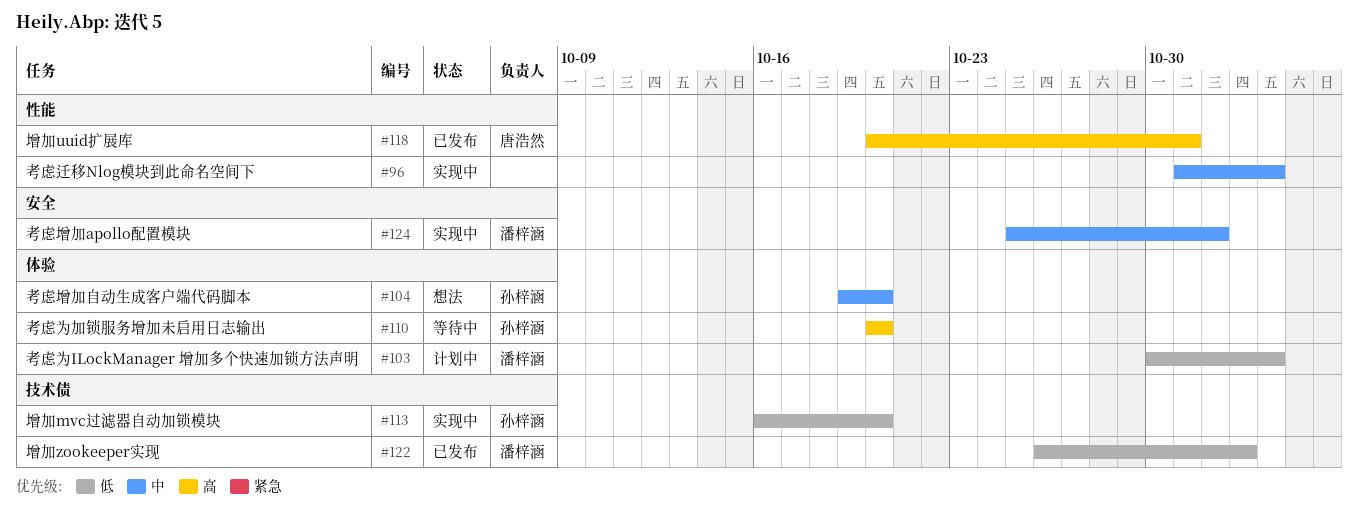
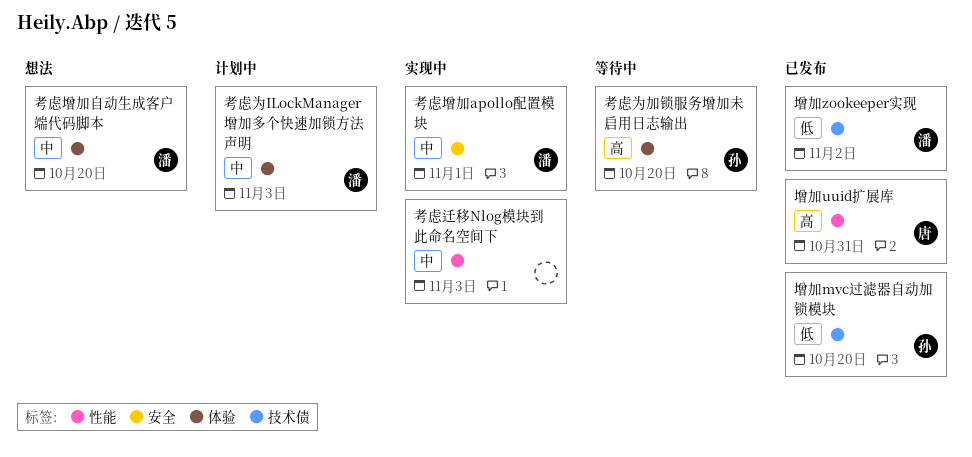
增加mvc过滤器自动加锁模块, status: 实现中 -> 已发布
考虑为ILockManager 增加多个快速加锁方法声明, priority: 低 -> 中
考虑增加自动生成客户端代码脚本, owner: 孙梓涵 -> 潘梓涵

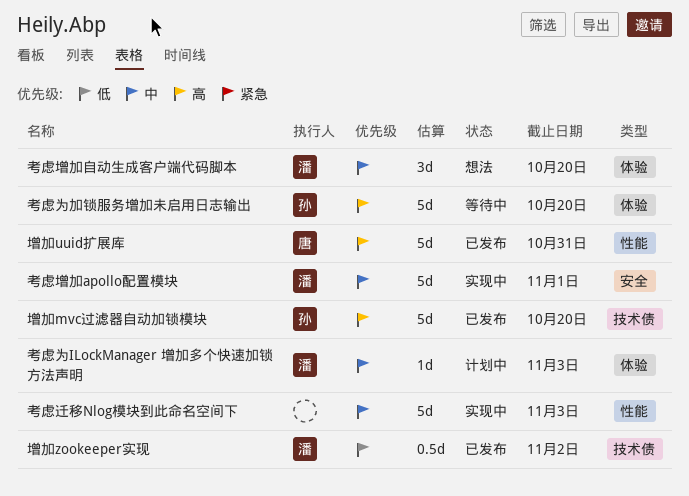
增加mvc过滤器自动加锁模块, priority: 低 -> 高

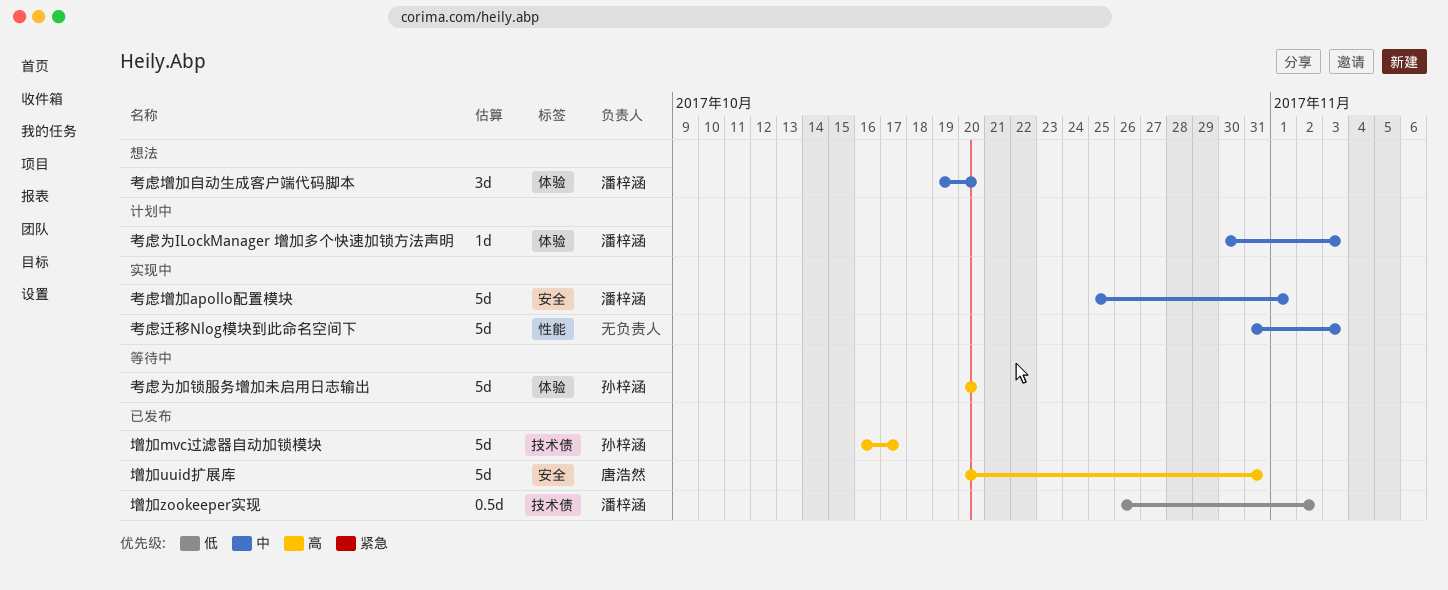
增加mvc过滤器自动加锁模块, due: Oct 20 -> Oct 17
增加uuid扩展库, label: 性能 -> 安全

